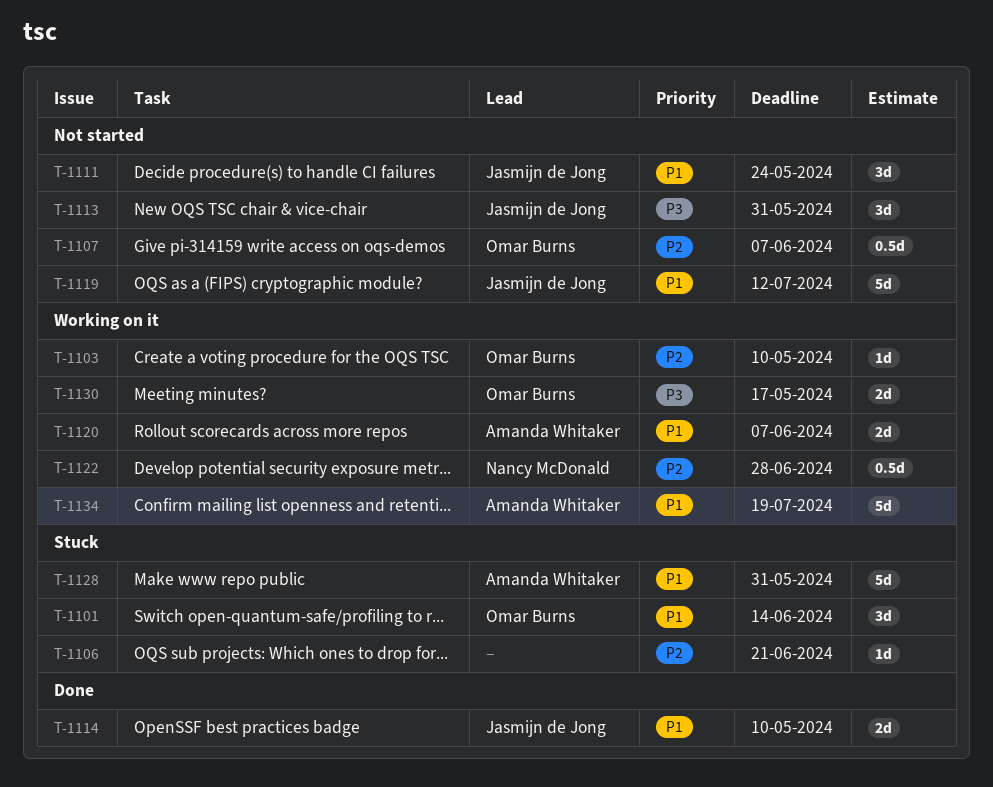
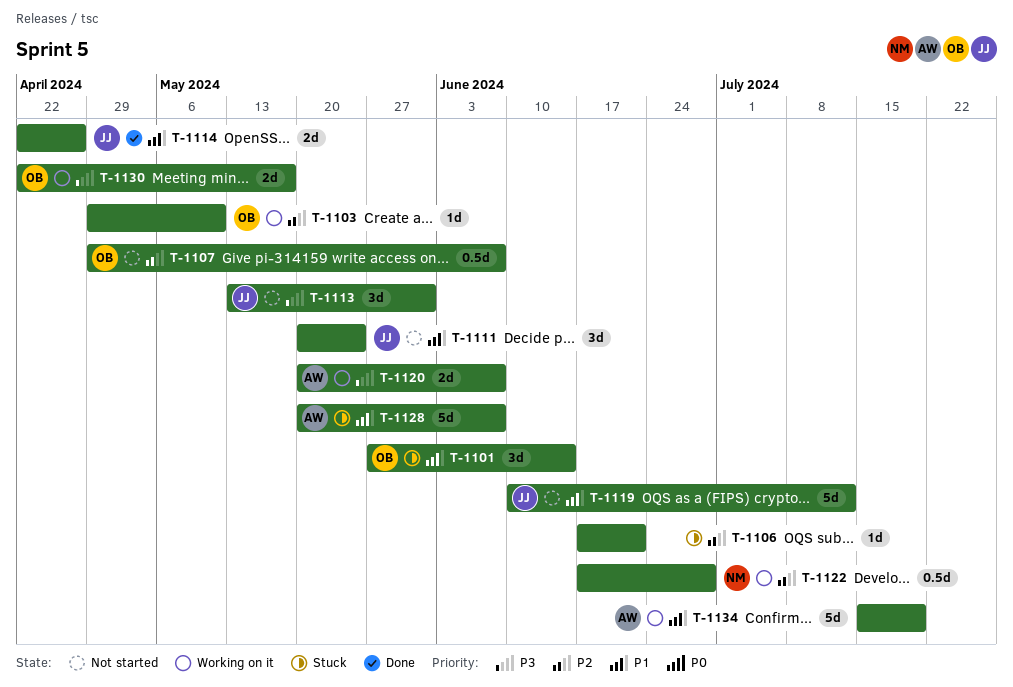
T-1114, due: May 10 -> Apr 26
T-1120, priority: P1 -> P3
T-1128, due: May 31 -> Jun 7

